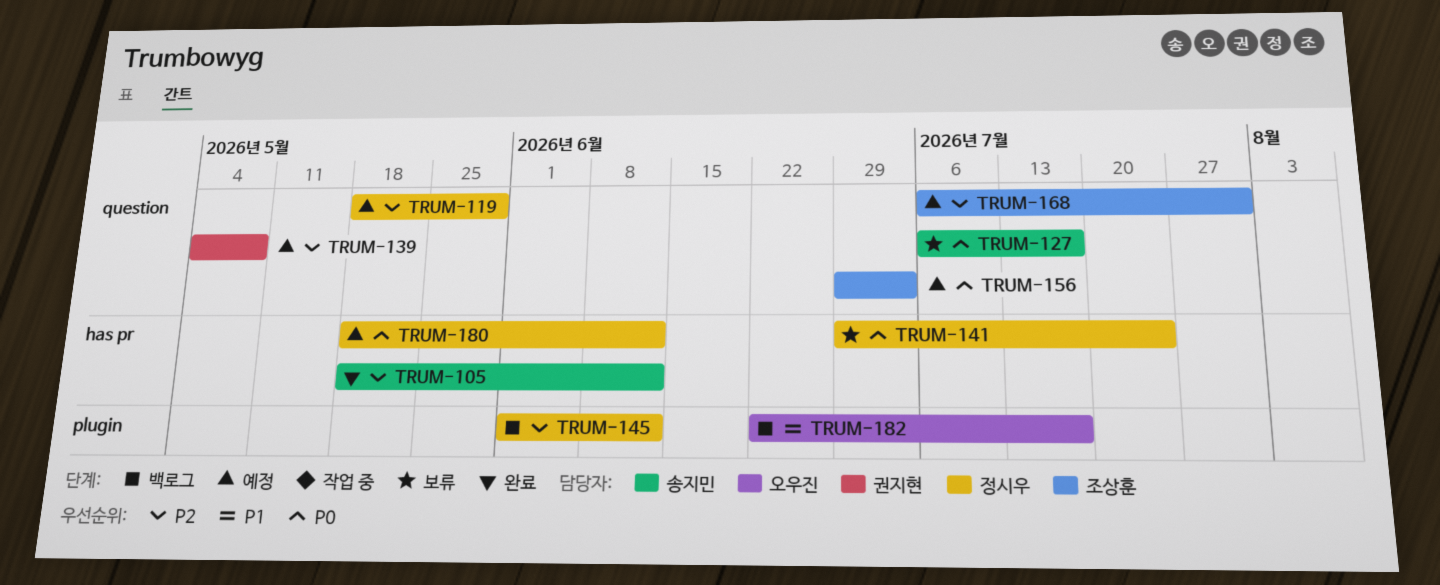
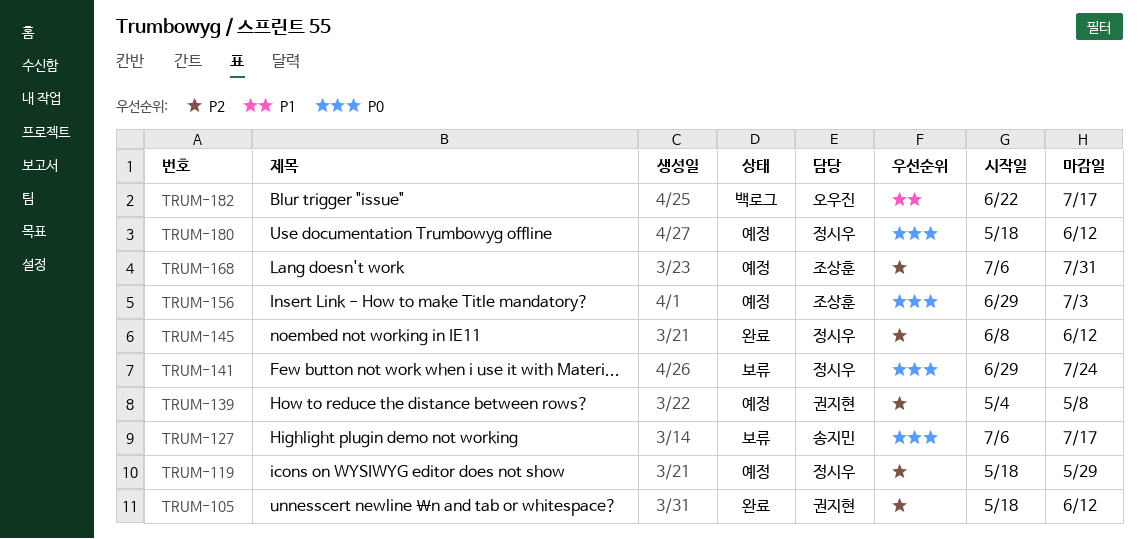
TRUM-105, owner: 송지민 -> 권지현
TRUM-145, status: 백로그 -> 완료
TRUM-145, start: Jun 1 -> Jun 8

